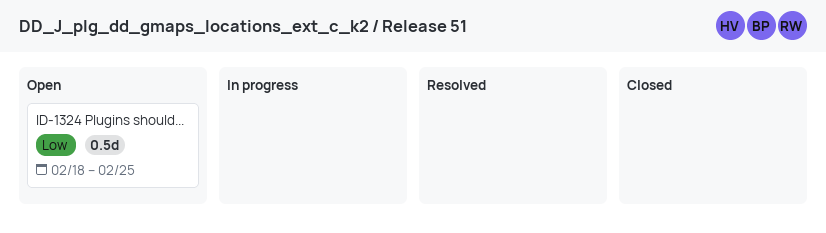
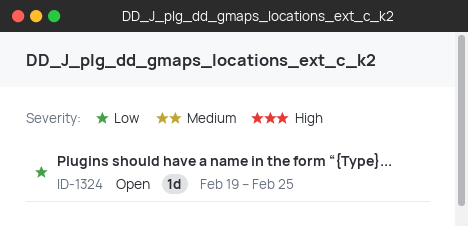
ID-1324, estimate: 0.5d -> 1d
ID-1324, start: Feb 18 -> Feb 19

